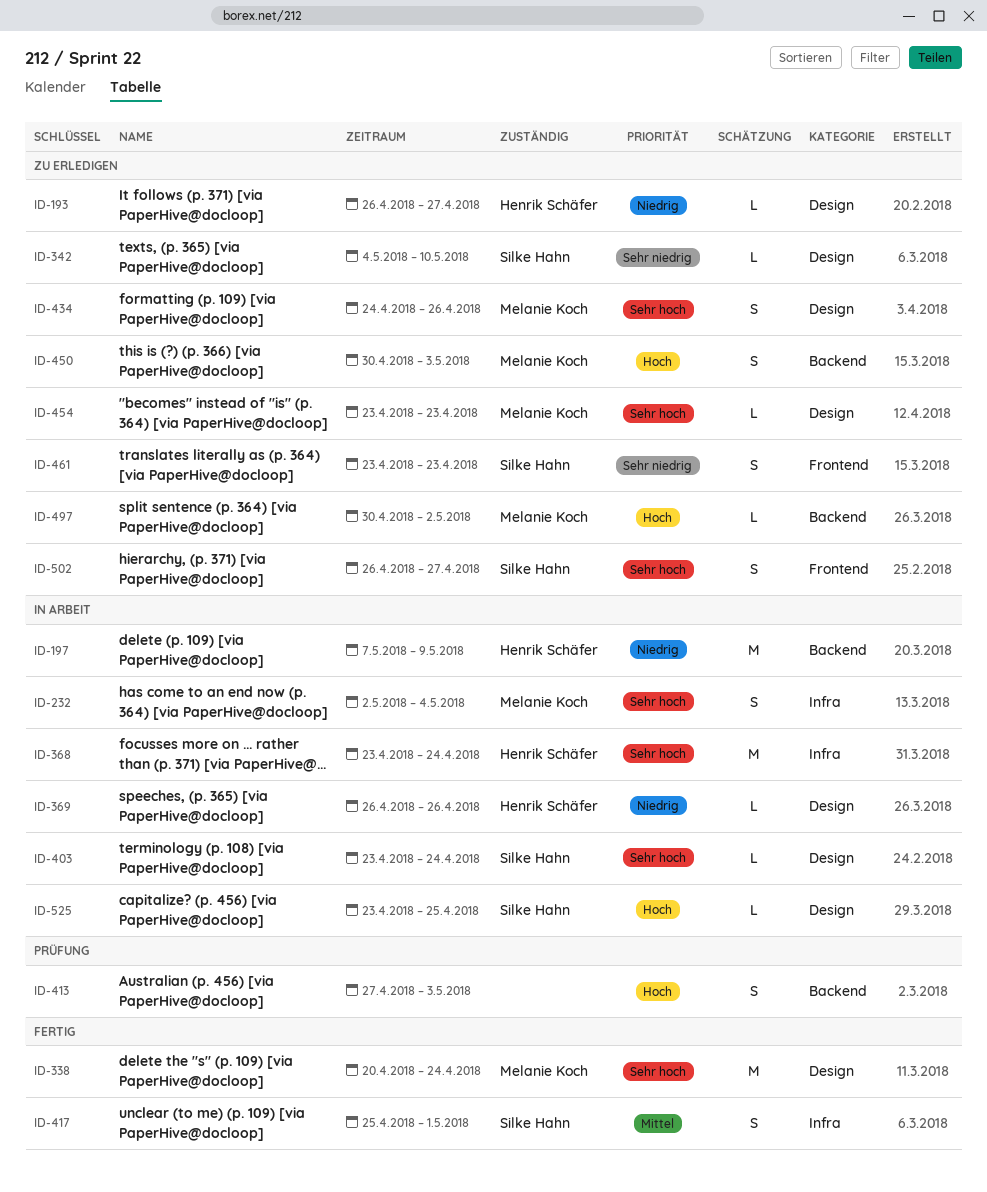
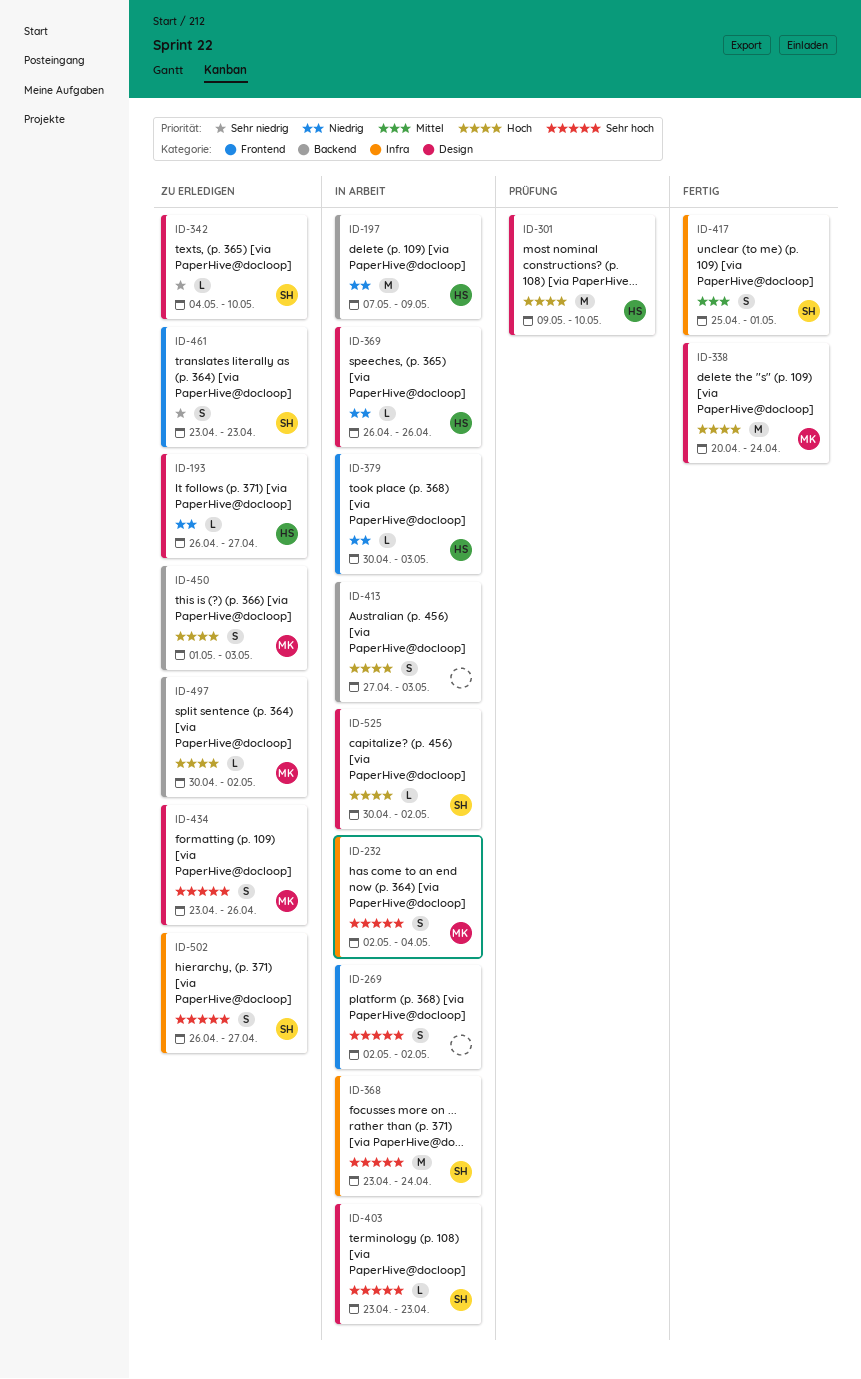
ID-269: none -> present
ID-301: none -> present
ID-338, priority: Sehr hoch -> Hoch
ID-368, owner: Henrik Schäfer -> Silke Hahn
ID-379: none -> present
ID-403, due: Apr 24 -> Apr 23
ID-413, status: Prüfung -> In Arbeit
ID-434, start: Apr 24 -> Apr 23
ID-450, start: Apr 30 -> May 1
ID-454: present -> none
ID-502, label: Frontend -> Infra
ID-525, start: Apr 23 -> Apr 30
ID-525, due: Apr 25 -> May 2

